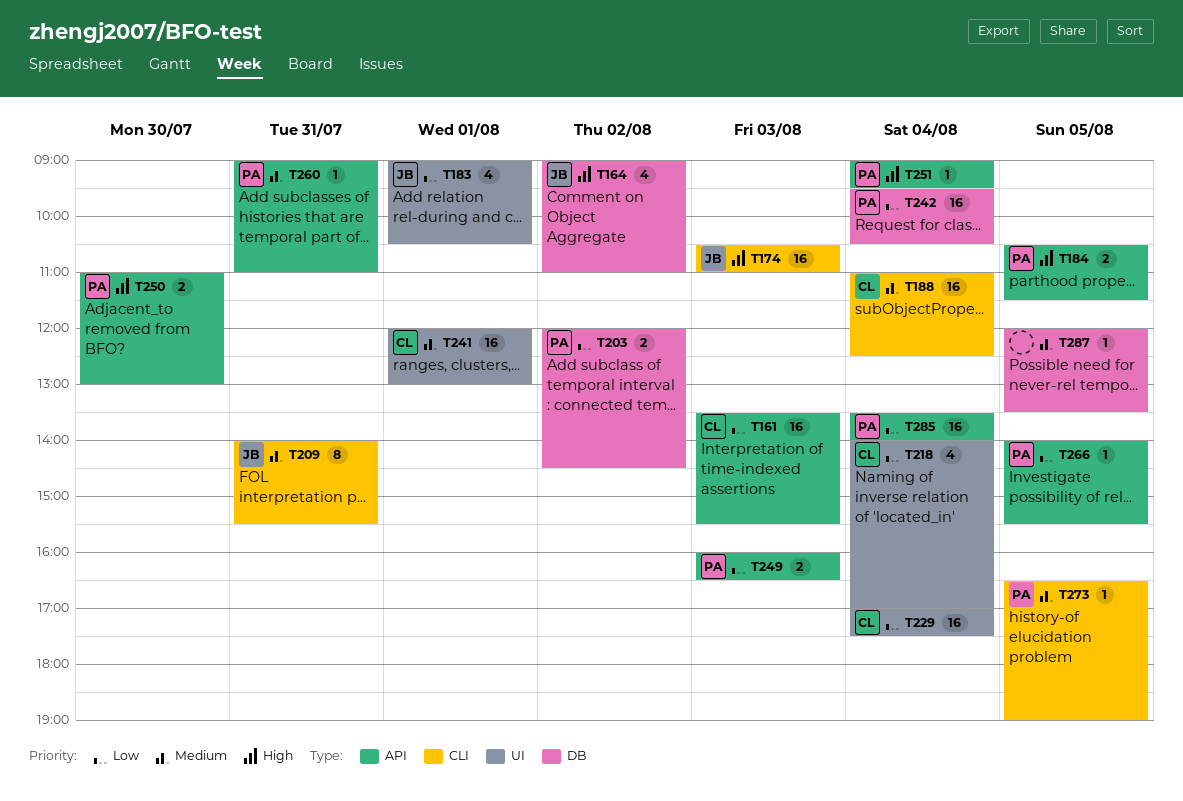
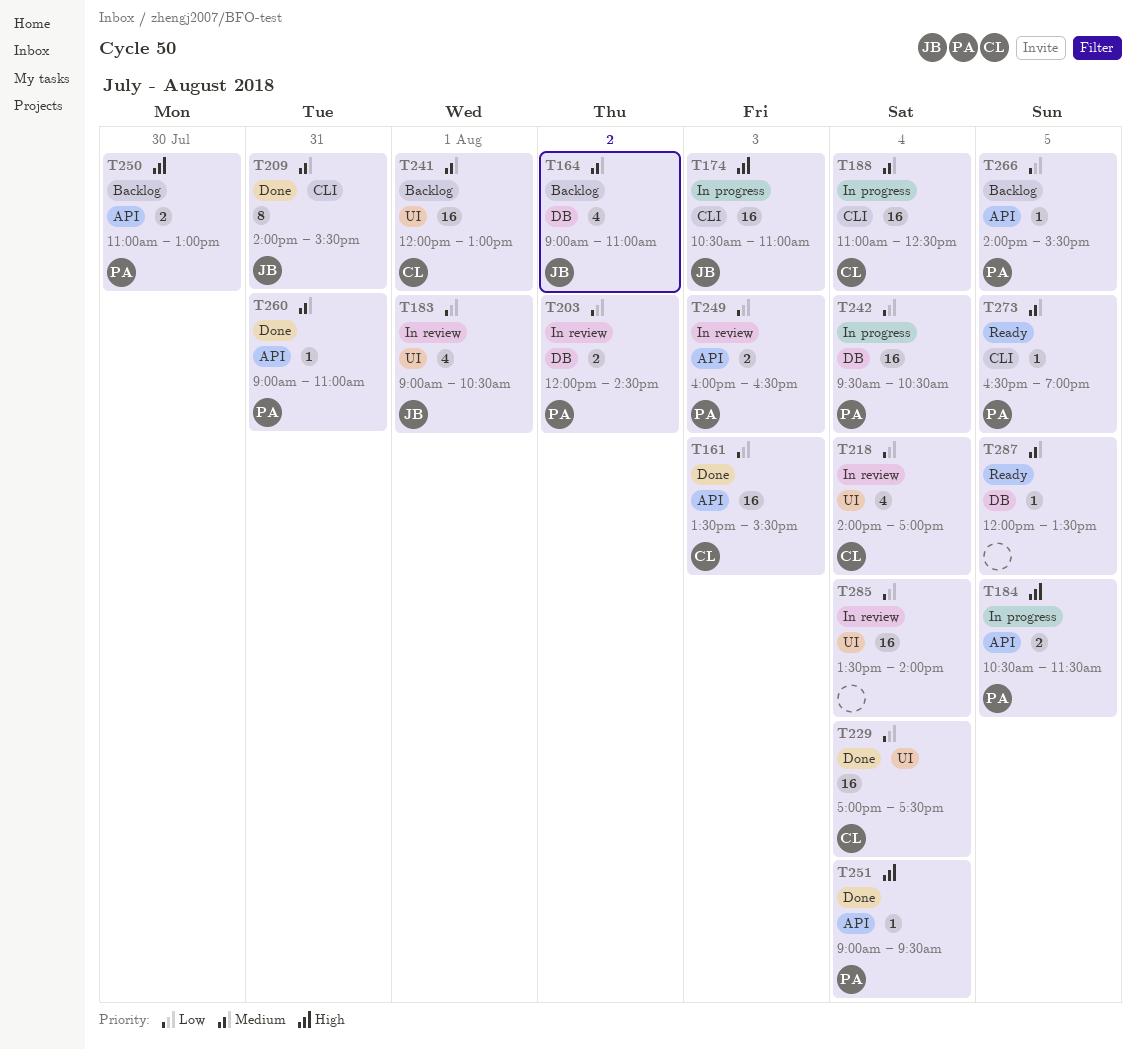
T164, priority: High -> Medium
T285, owner: PA -> none
T285, label: API -> UI

